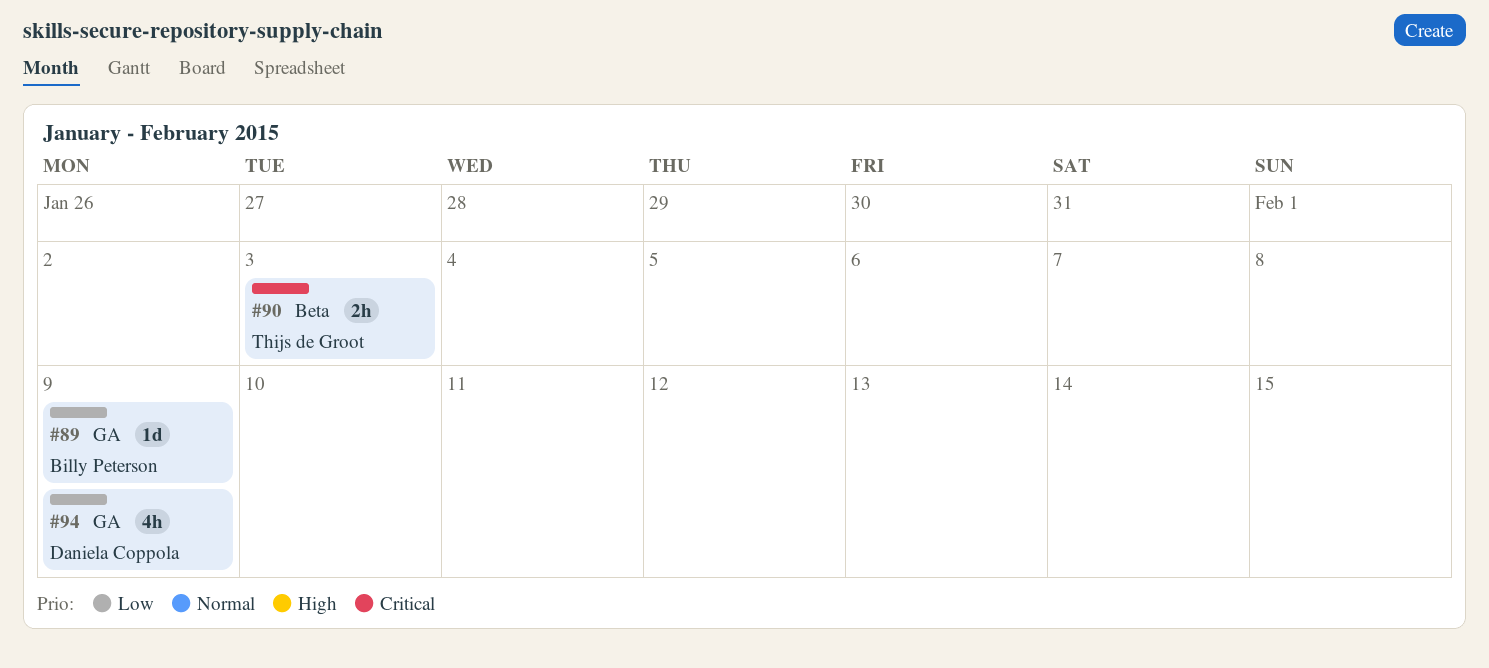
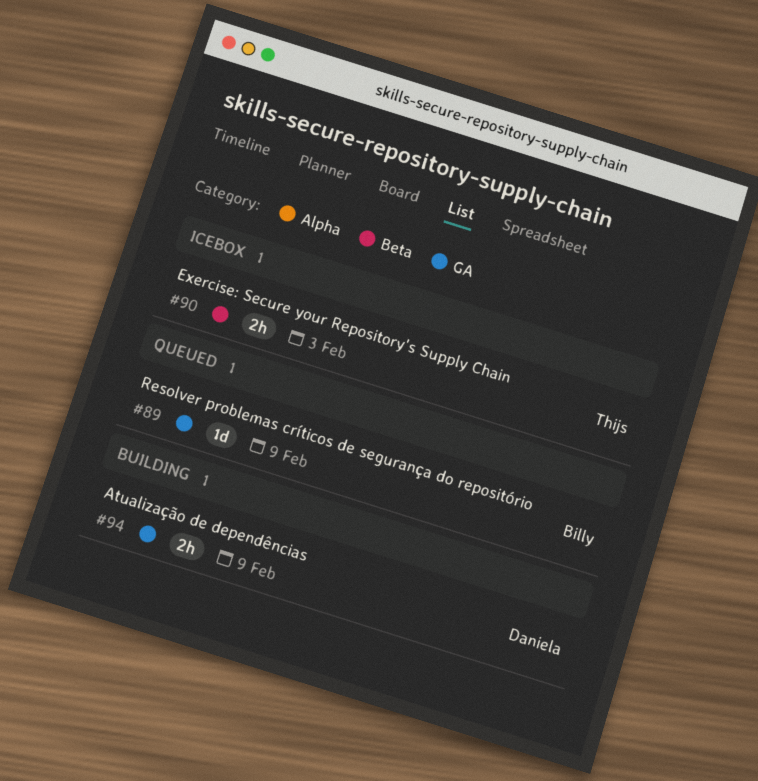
#94, estimate: 4h -> 2h

